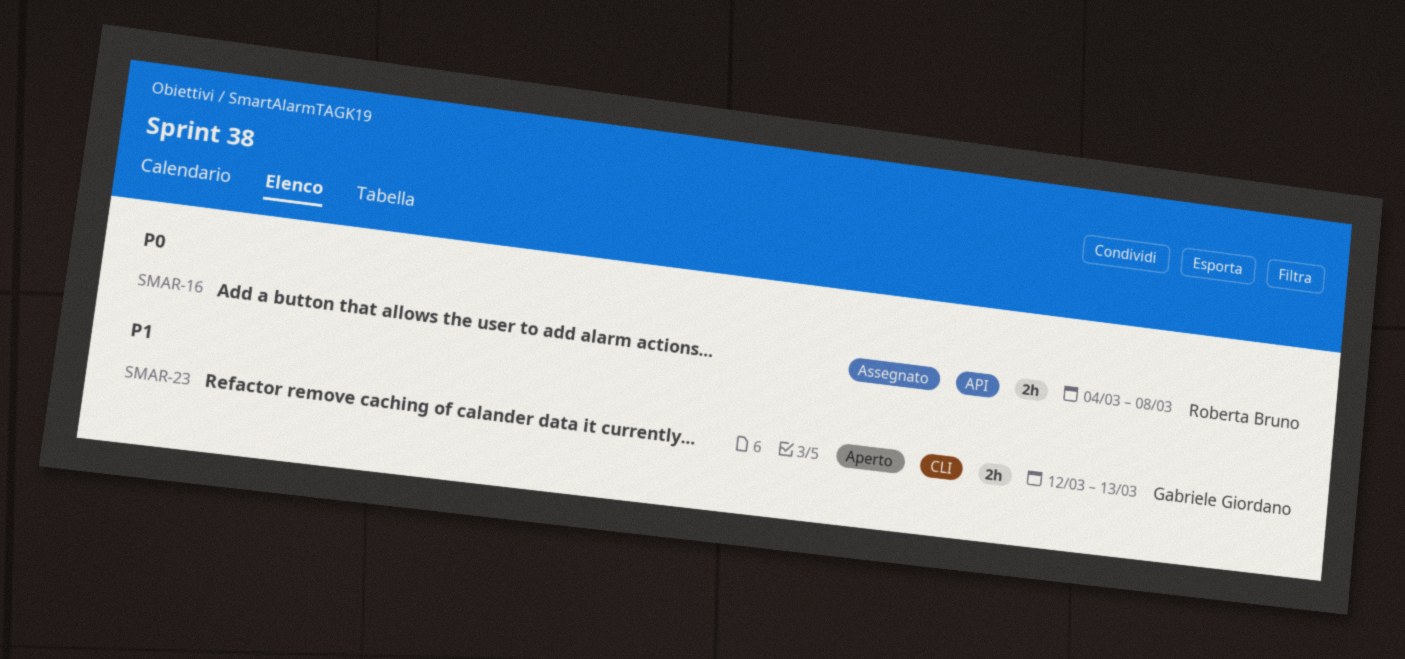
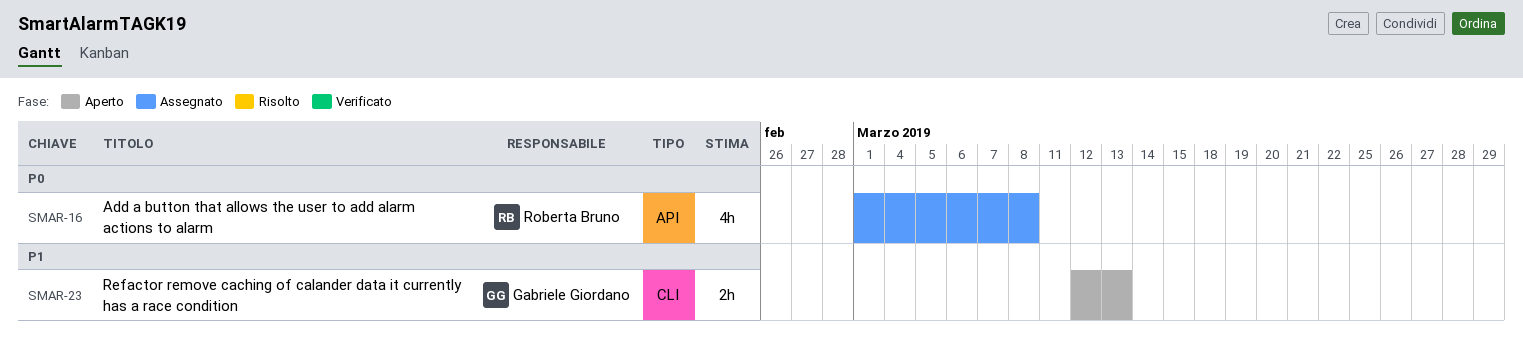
SMAR-16, estimate: 2h -> 4h
SMAR-16, start: Mar 4 -> Mar 1

